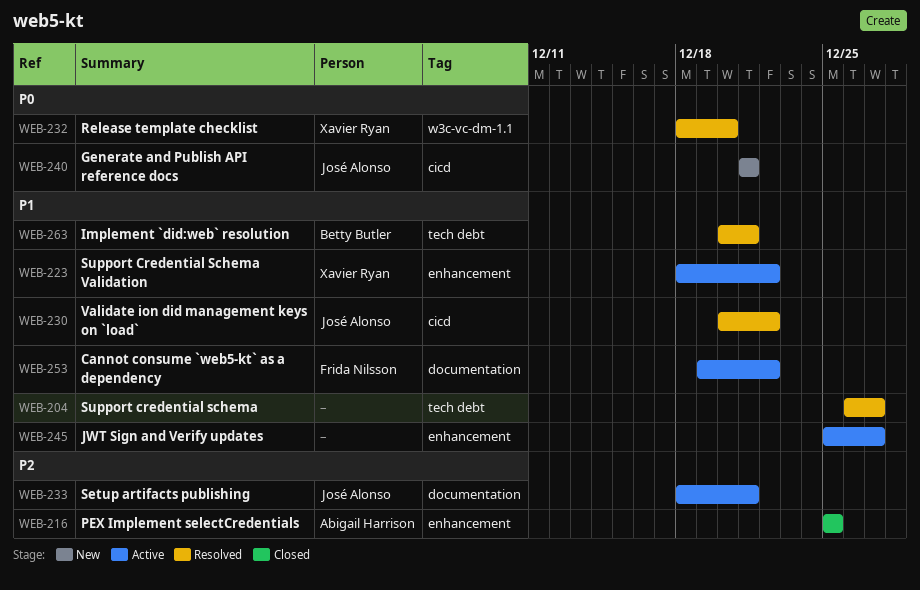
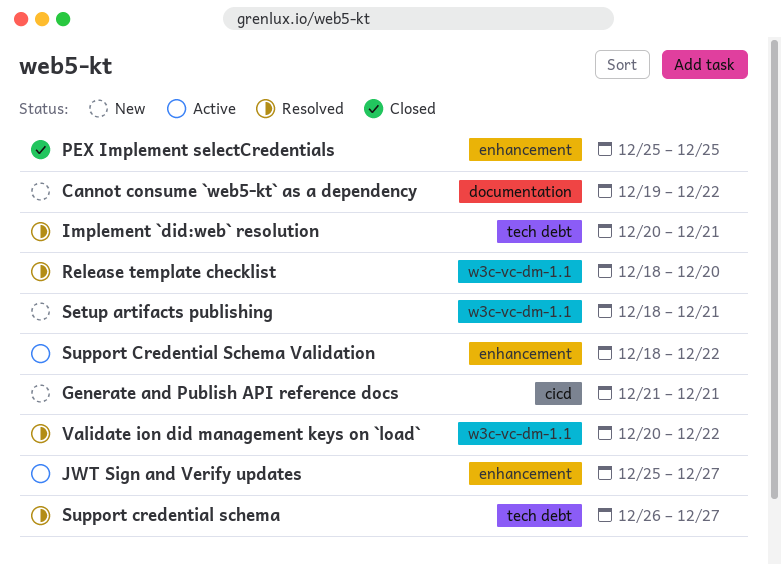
Cannot consume `web5-kt` as a dependency, status: Active -> New
Setup artifacts publishing, status: Active -> New
Setup artifacts publishing, label: documentation -> w3c-vc-dm-1.1
Validate ion did management keys on `load`, label: cicd -> w3c-vc-dm-1.1

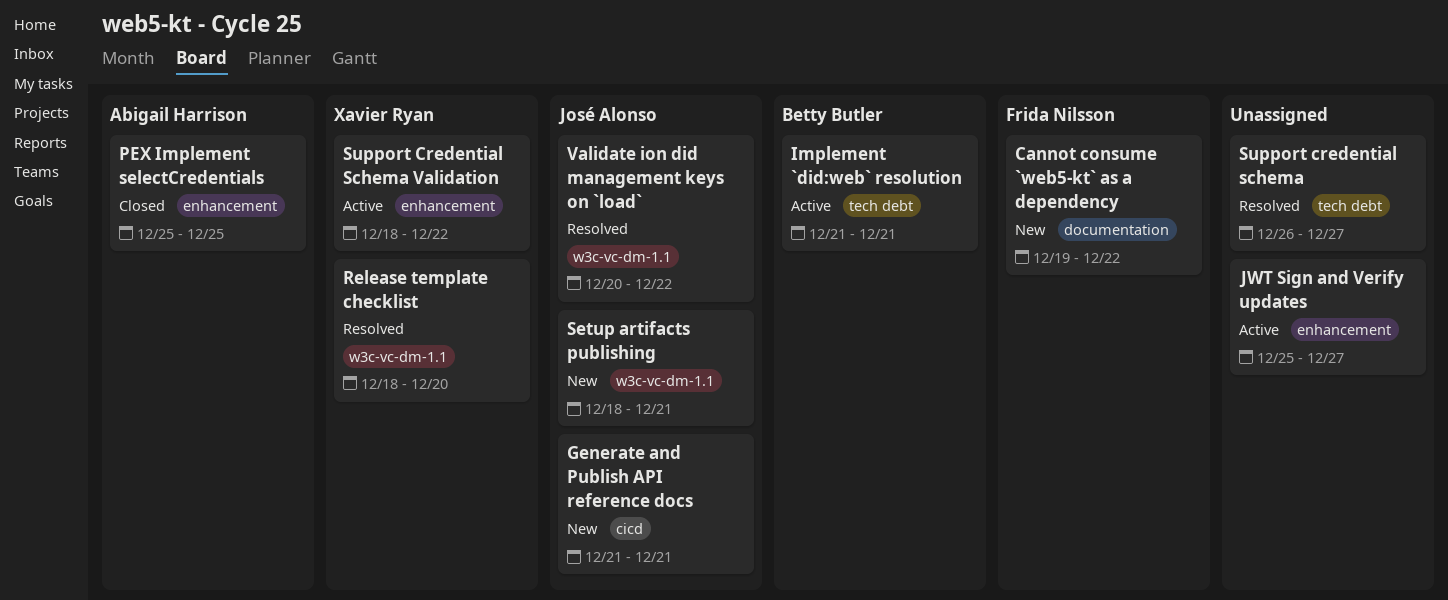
Implement `did:web` resolution, status: Resolved -> Active
Implement `did:web` resolution, start: Dec 20 -> Dec 21

